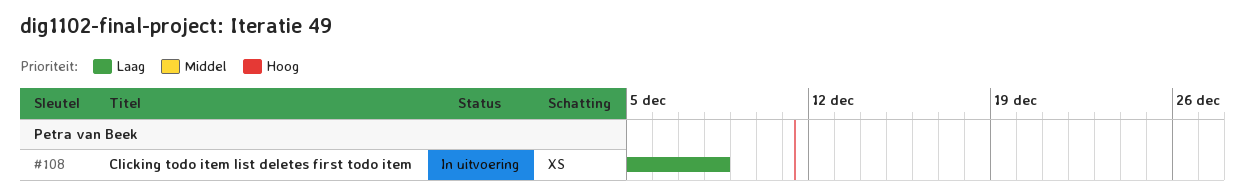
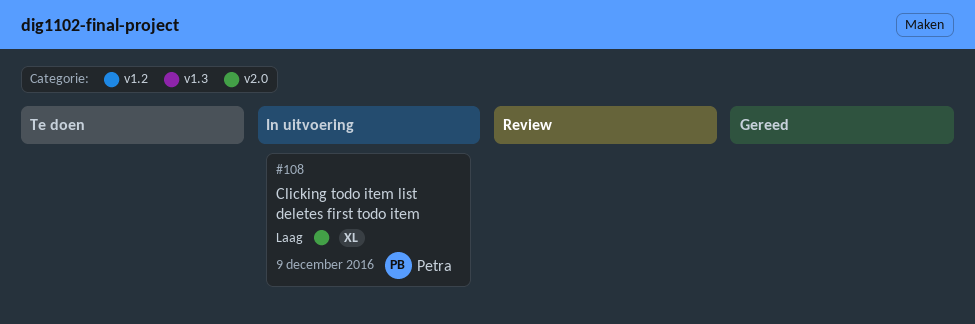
#108, estimate: XS -> XL
#108, due: Dec 8 -> Dec 9

